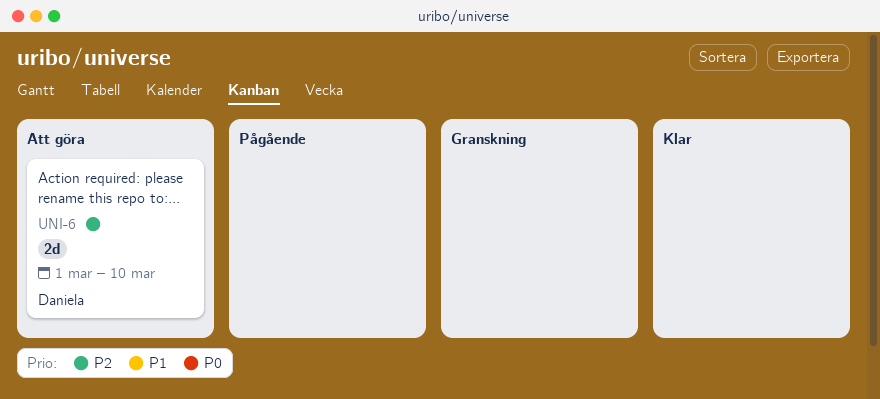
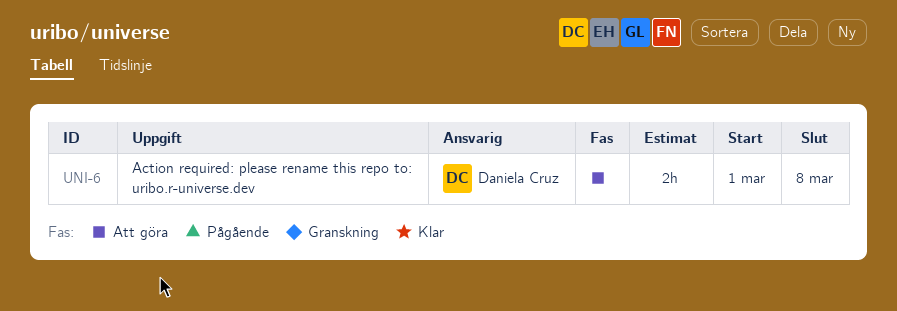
UNI-6, estimate: 2d -> 2h
UNI-6, due: Mar 10 -> Mar 8

